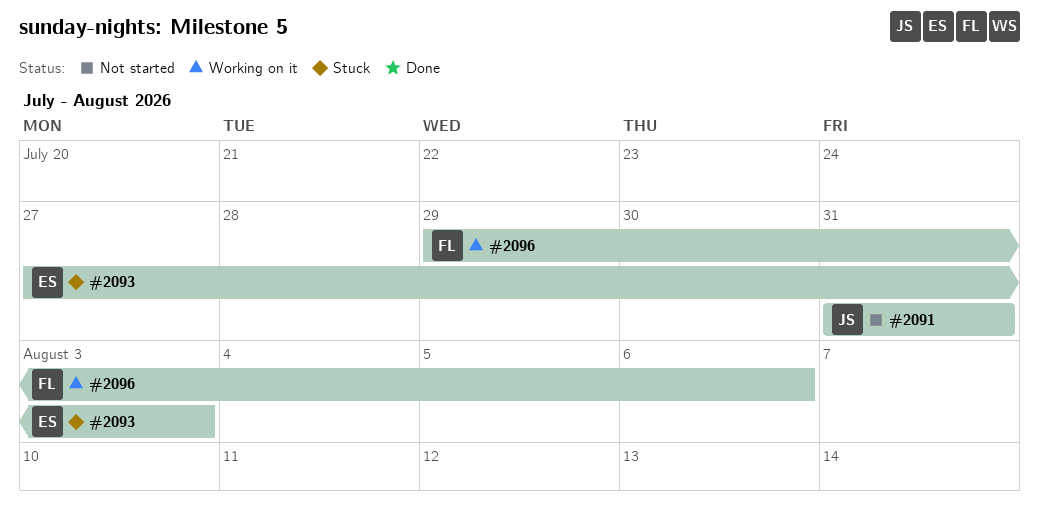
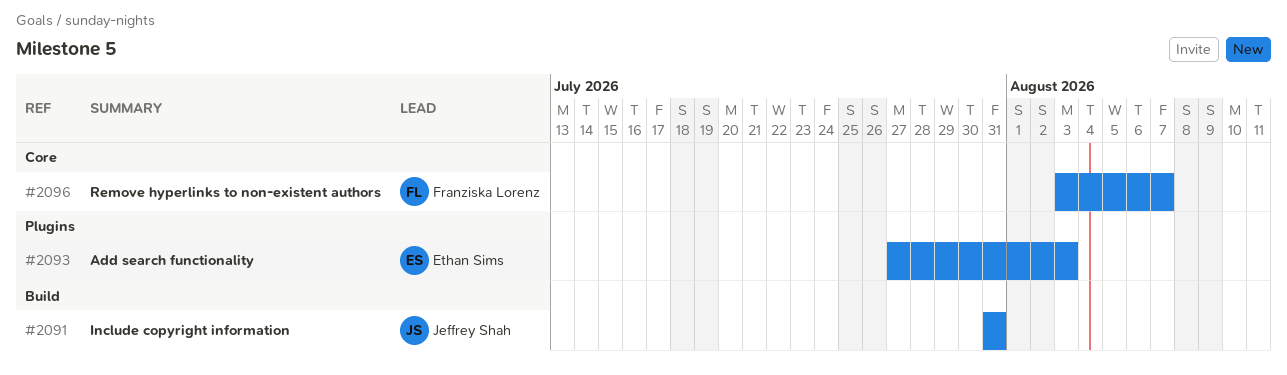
#2096, start: Jul 29 -> Aug 3
#2096, due: Aug 6 -> Aug 7

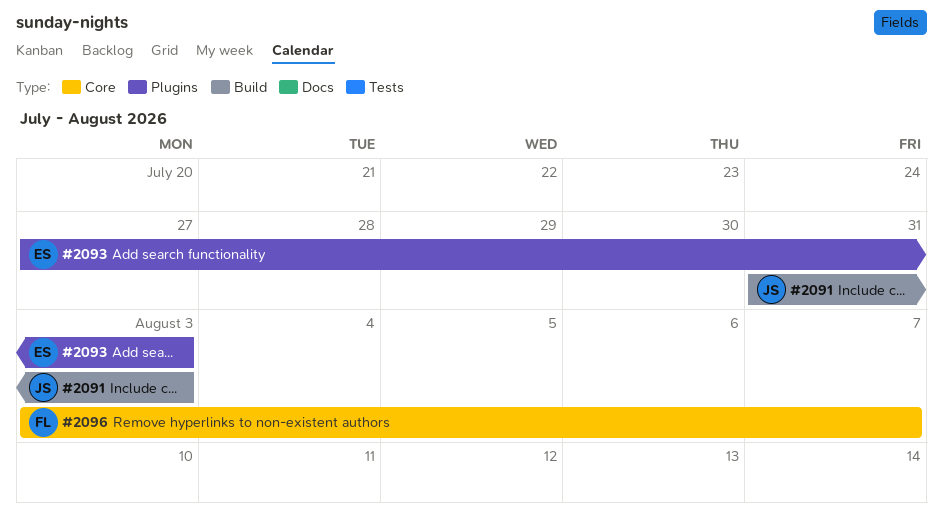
#2091, due: Jul 31 -> Aug 3

